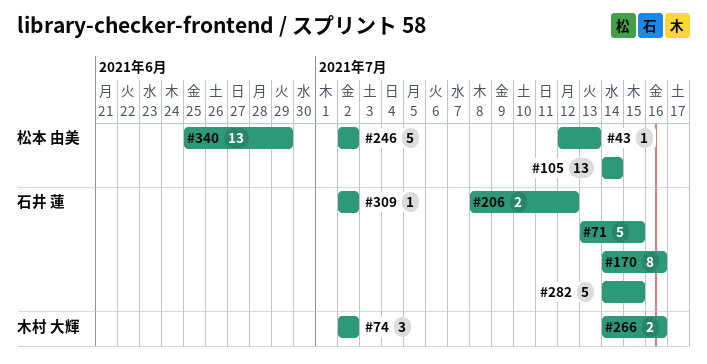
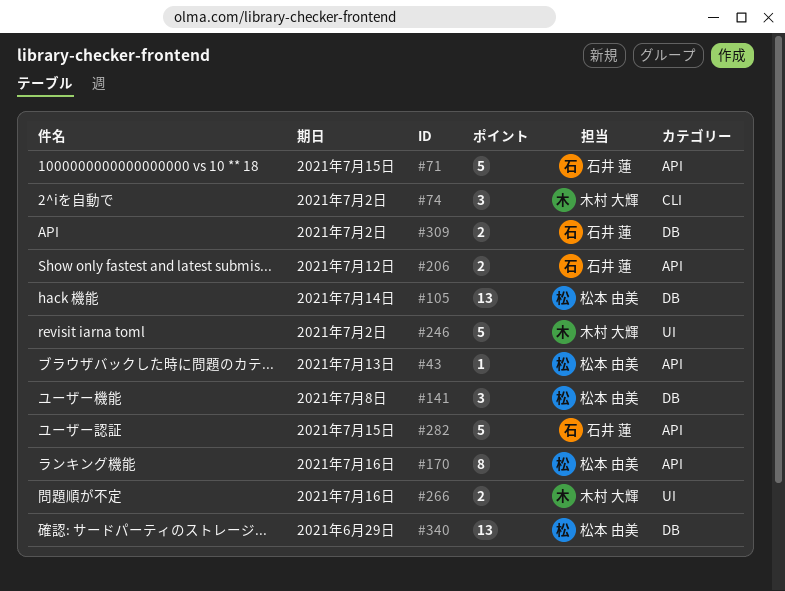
#141: none -> present
#170, owner: 石井 蓮 -> 松本 由美
#246, owner: 松本 由美 -> 木村 大輝
#309, estimate: 1 -> 2

